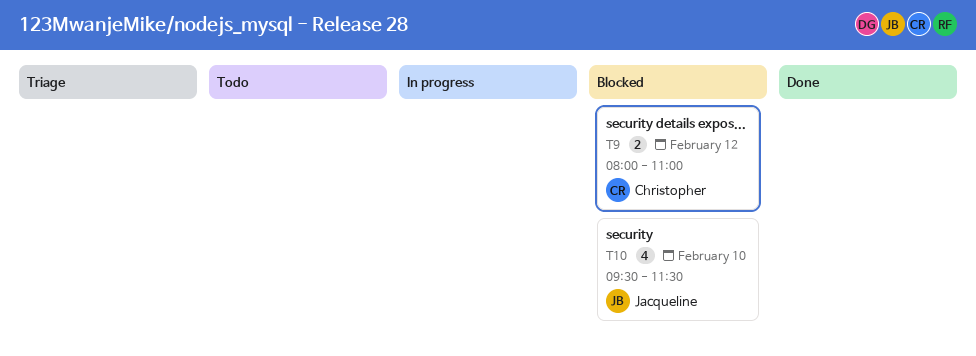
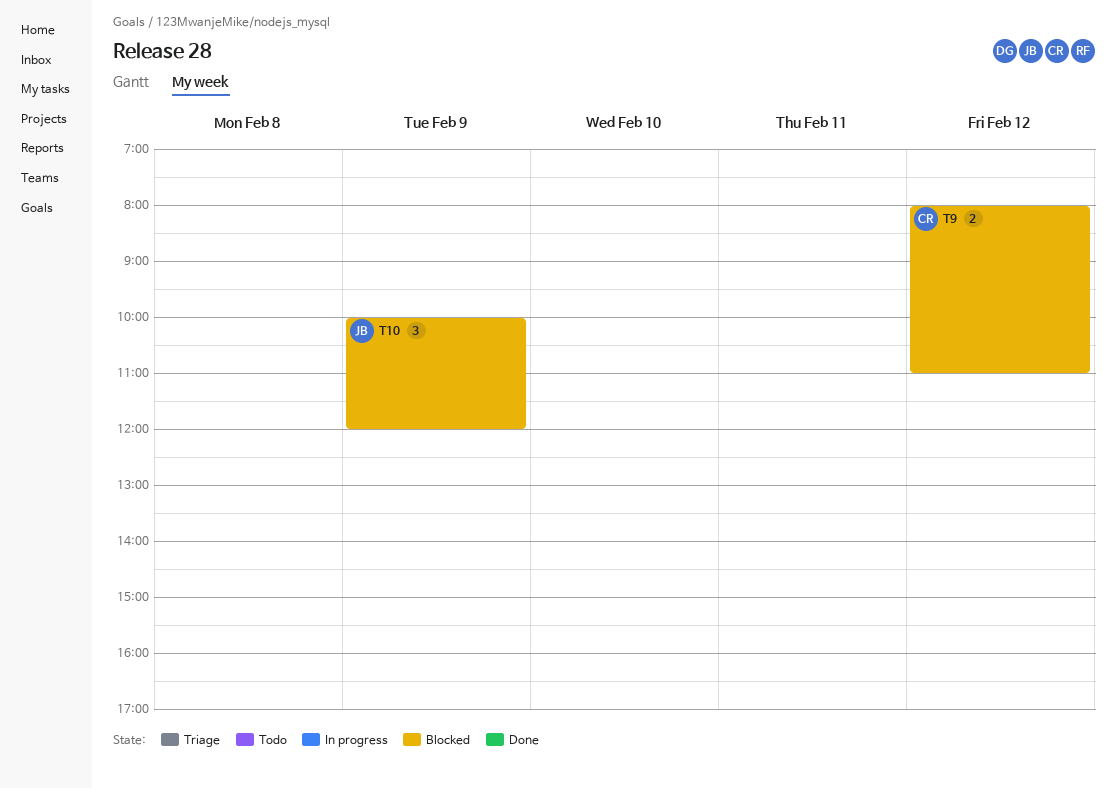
T10, estimate: 4 -> 3
T10, day: Feb 10 -> Feb 9
T10, begins: 09:30 -> 10:00
T10, ends: 11:30 -> 12:00

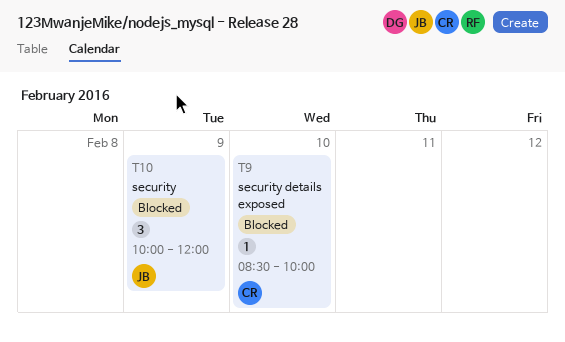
T9, estimate: 2 -> 1
T9, day: Feb 12 -> Feb 10
T9, begins: 08:00 -> 08:30
T9, ends: 11:00 -> 10:00

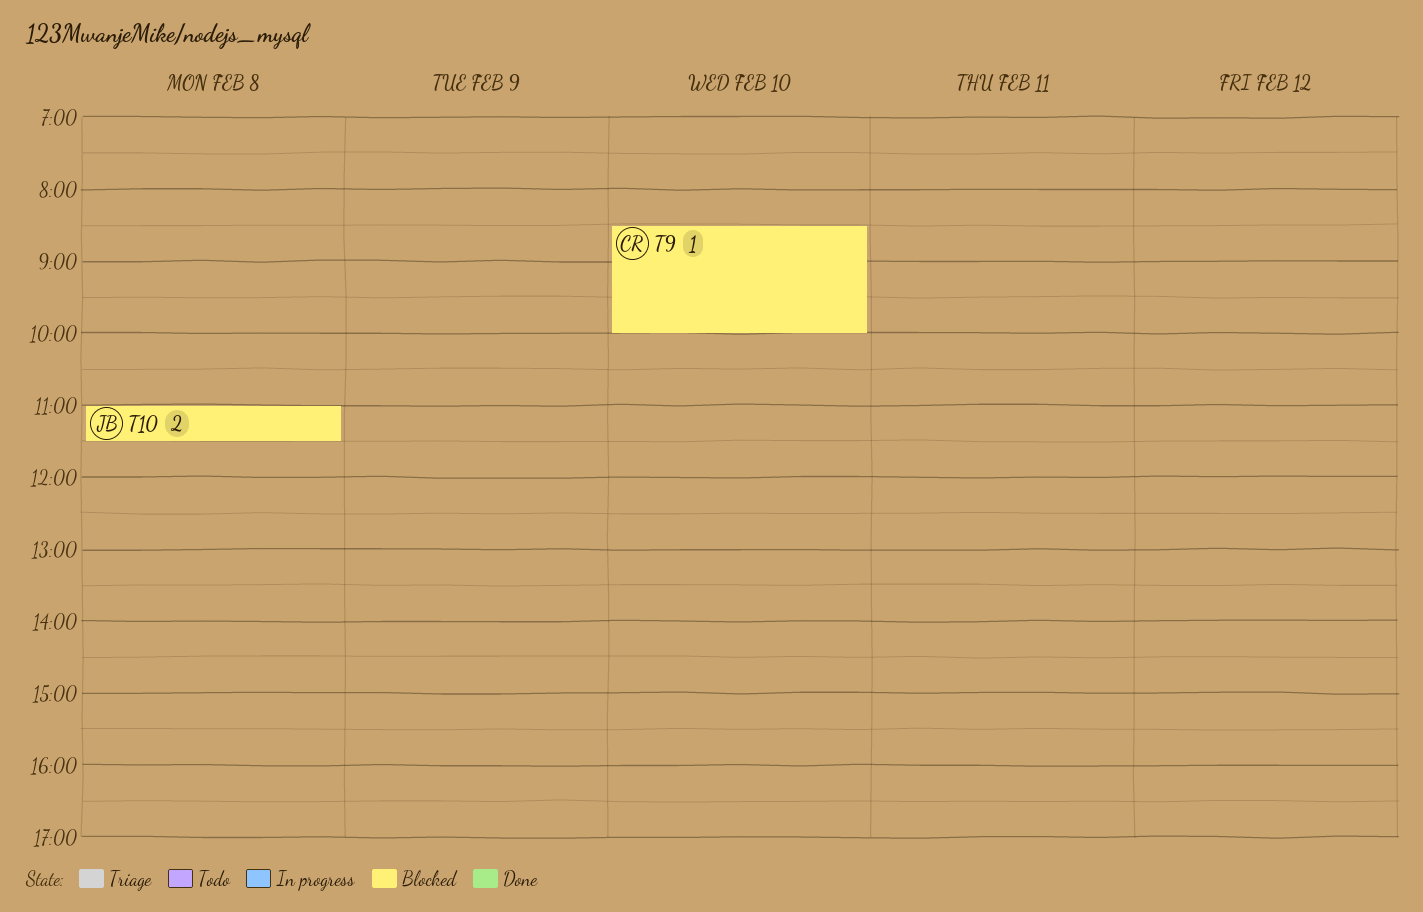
T10, estimate: 3 -> 2
T10, day: Feb 9 -> Feb 8
T10, begins: 10:00 -> 11:00
T10, ends: 12:00 -> 11:30

